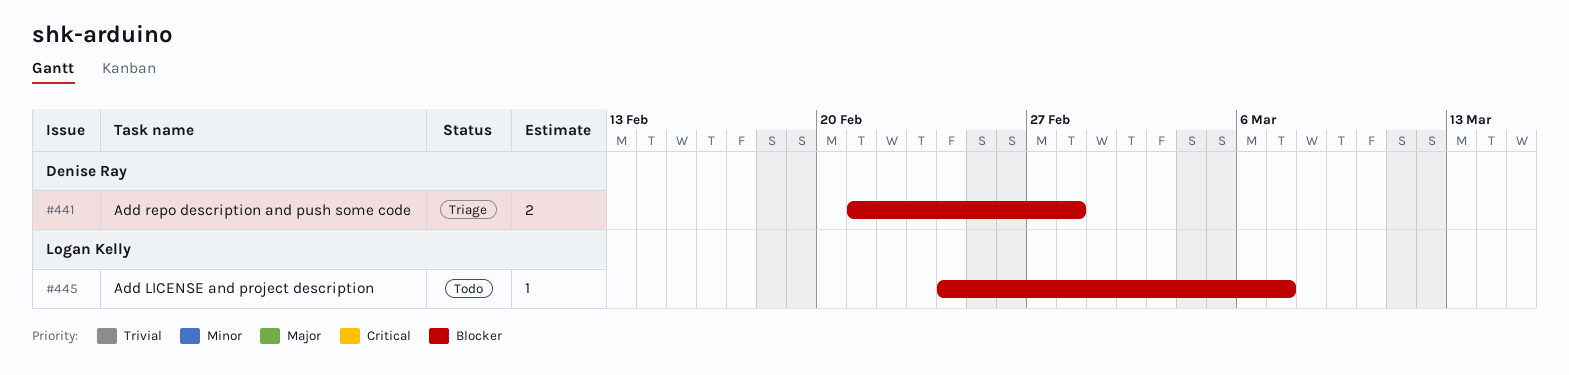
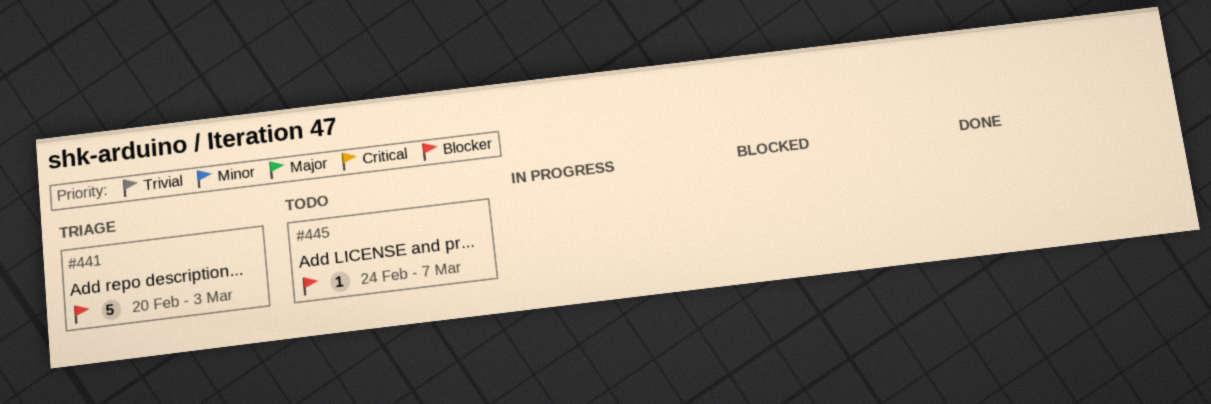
#441, estimate: 2 -> 5
#441, start: Feb 21 -> Feb 20
#441, due: Feb 28 -> Mar 3

